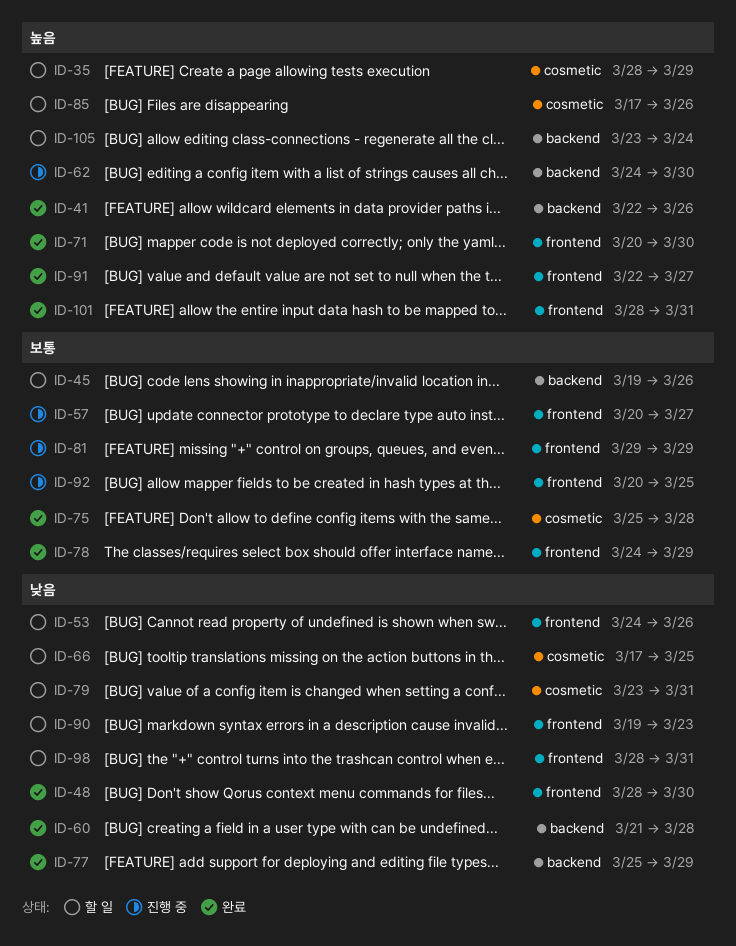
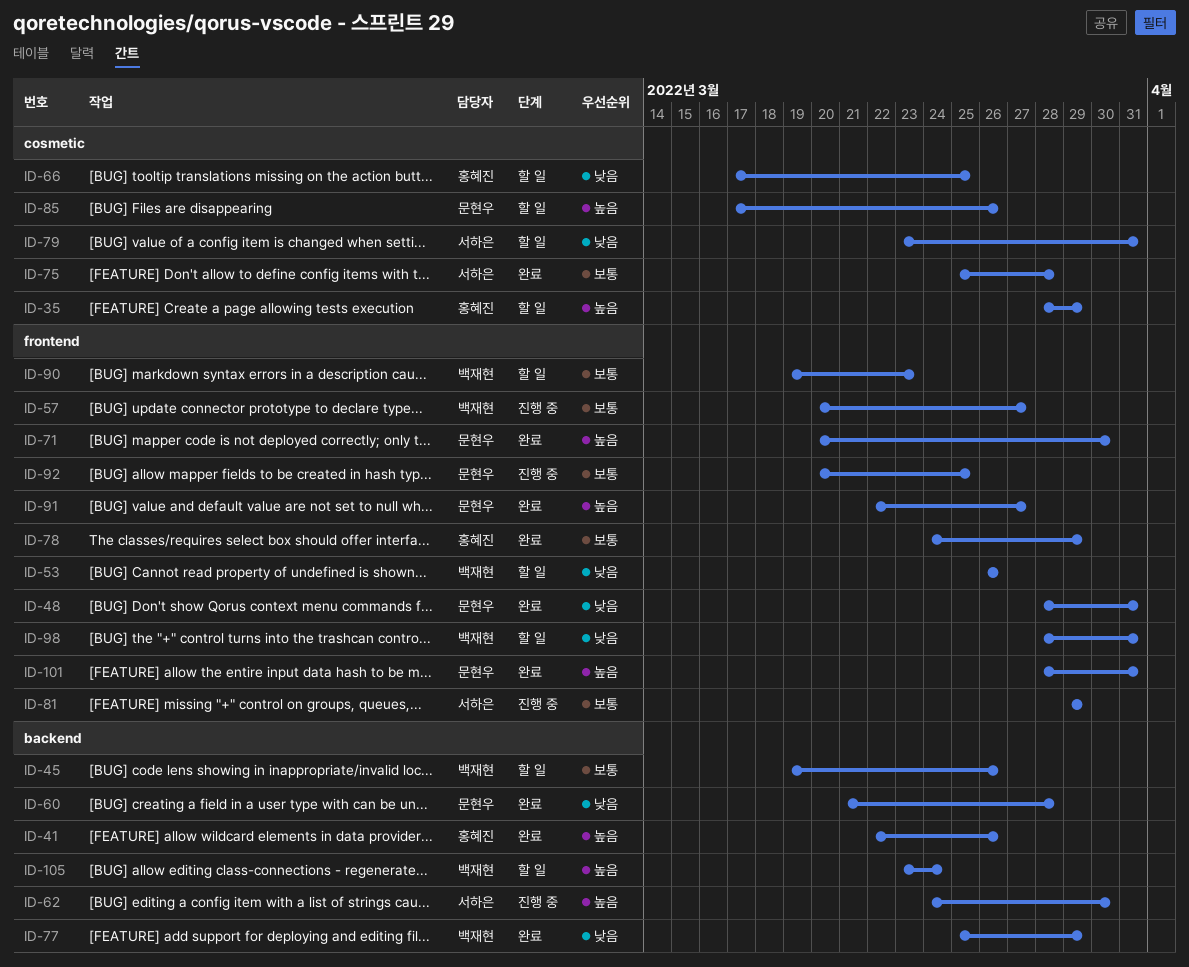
ID-48, due: Mar 30 -> Mar 31
ID-53, start: Mar 24 -> Mar 26
ID-90, priority: 낮음 -> 보통

